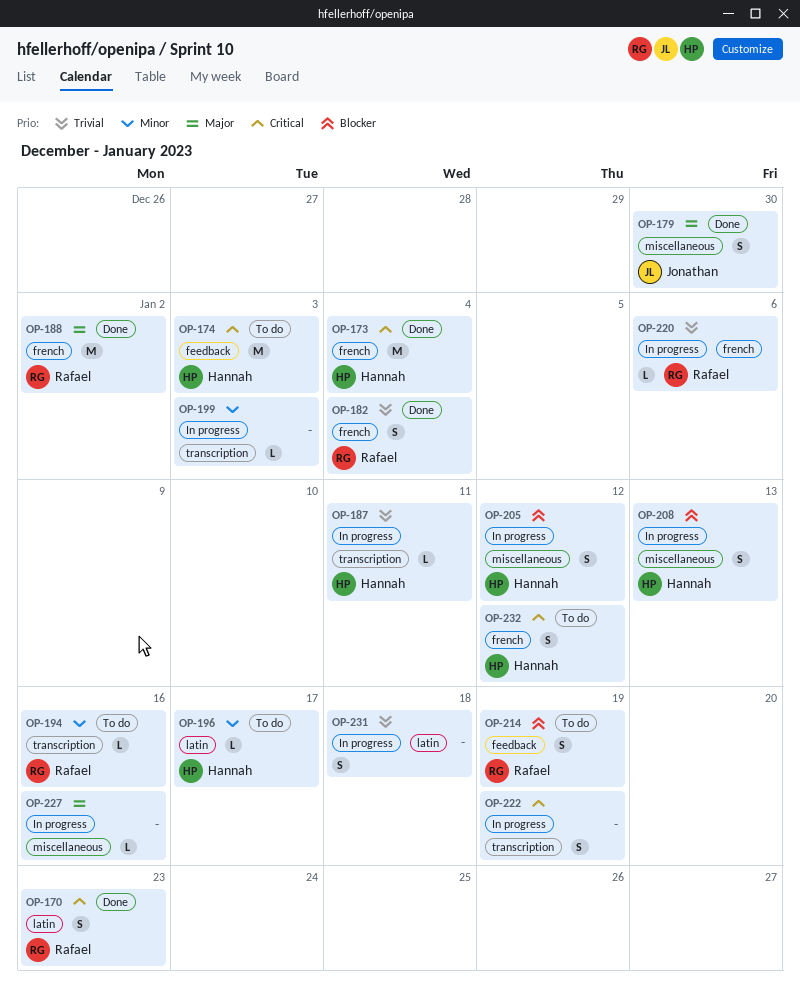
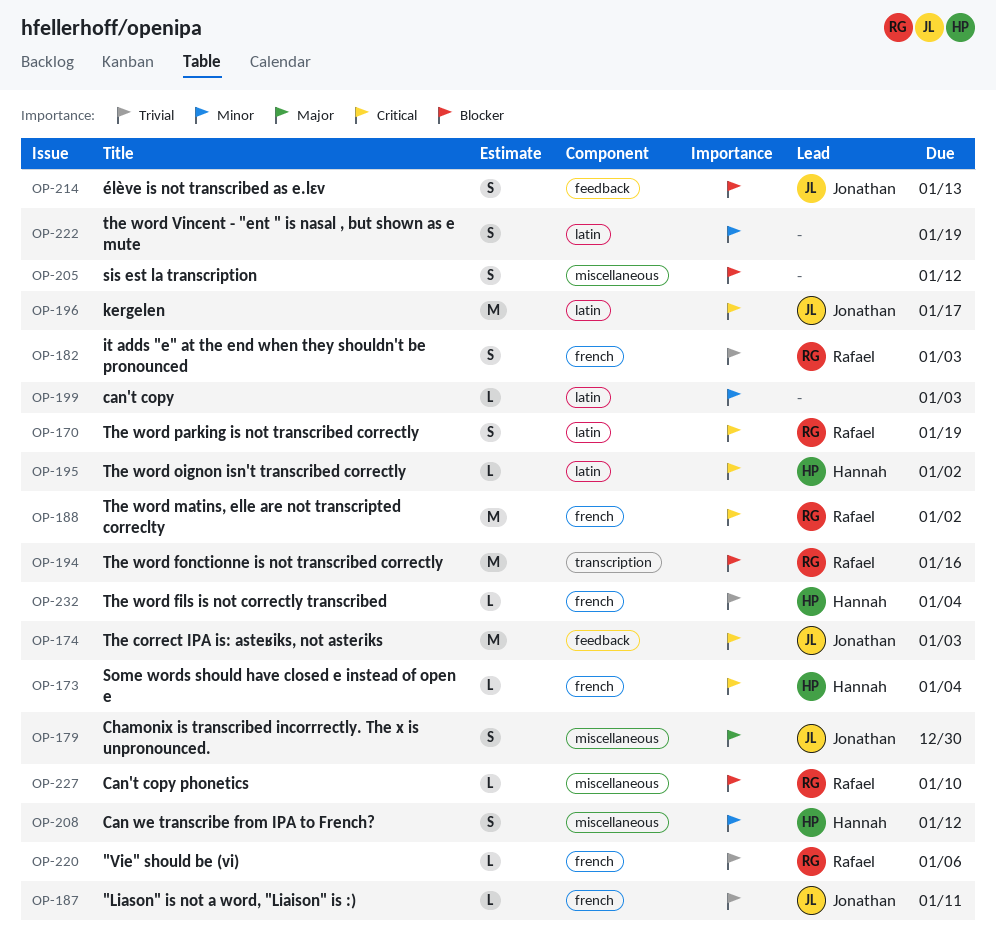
OP-170, due: Jan 23 -> Jan 19
OP-173, estimate: M -> L
OP-174, owner: Hannah -> Jonathan
OP-182, due: Jan 4 -> Jan 3
OP-187, owner: Hannah -> Jonathan
OP-187, label: transcription -> french
OP-188, priority: Major -> Critical
OP-194, priority: Minor -> Blocker
OP-194, estimate: L -> M
OP-195: none -> present
OP-196, owner: Hannah -> Jonathan
OP-196, priority: Minor -> Critical
OP-196, estimate: L -> M
OP-199, label: transcription -> latin
OP-205, owner: Hannah -> none
OP-208, priority: Blocker -> Minor
OP-208, due: Jan 13 -> Jan 12
OP-214, owner: Rafael -> Jonathan
OP-214, due: Jan 19 -> Jan 13
OP-222, priority: Critical -> Minor
OP-222, label: transcription -> latin
OP-227, owner: none -> Rafael
OP-227, priority: Major -> Blocker
OP-227, due: Jan 16 -> Jan 10
OP-231: present -> none
OP-232, priority: Critical -> Trivial
OP-232, estimate: S -> L
OP-232, due: Jan 12 -> Jan 4

